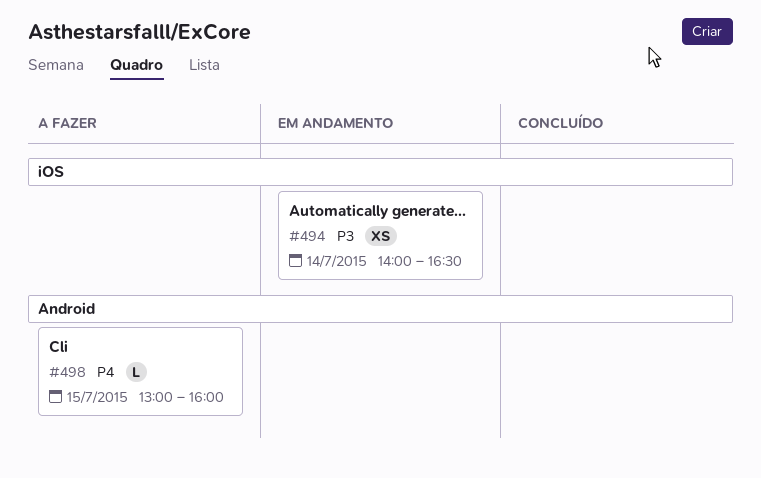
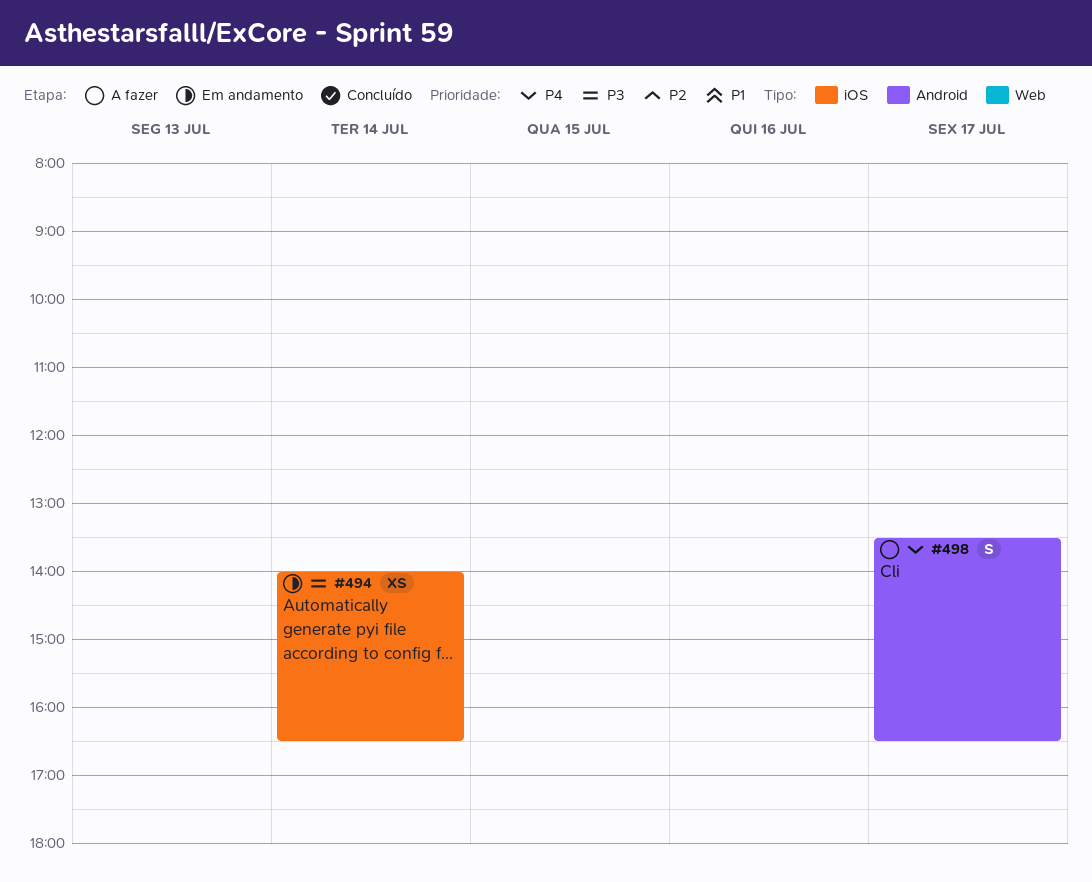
#498, estimate: L -> S
#498, day: Jul 15 -> Jul 17
#498, begins: 13:00 -> 13:30
#498, ends: 16:00 -> 16:30

